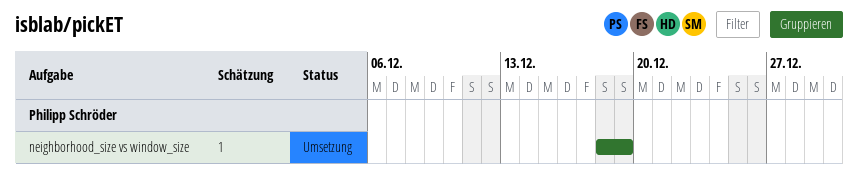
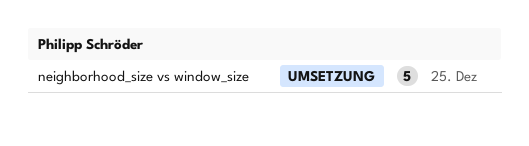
neighborhood_size vs window_size, estimate: 1 -> 5
neighborhood_size vs window_size, due: Dec 19 -> Dec 25

